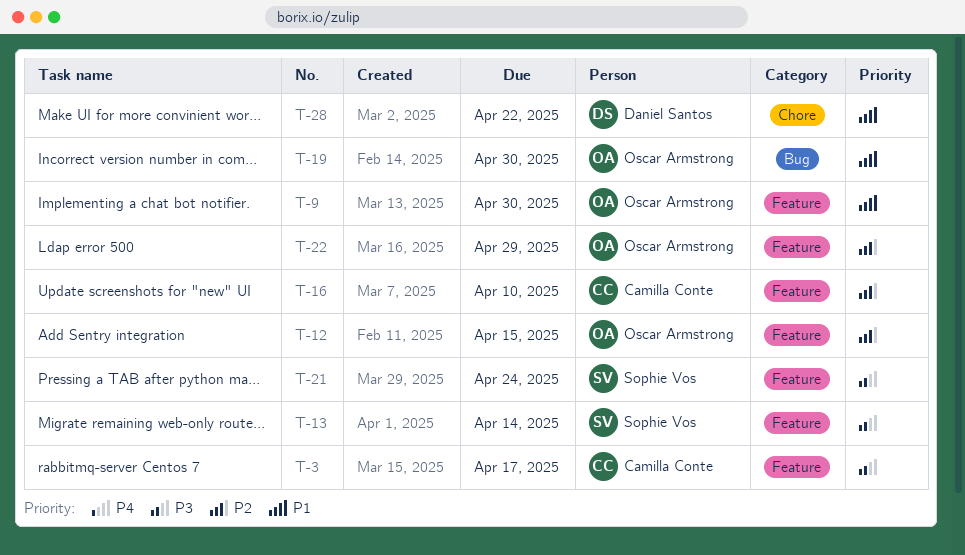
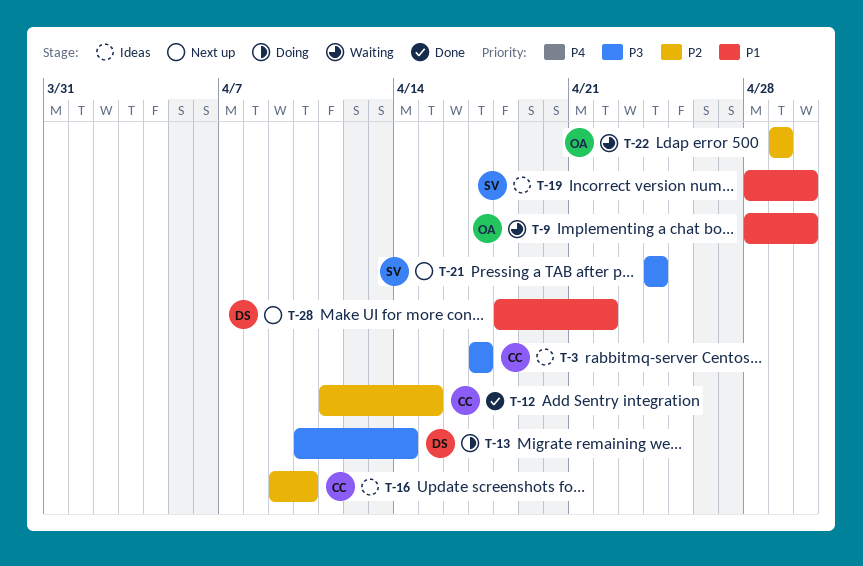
T-12, owner: Oscar Armstrong -> Camilla Conte
T-13, owner: Sophie Vos -> Daniel Santos
T-19, owner: Oscar Armstrong -> Sophie Vos

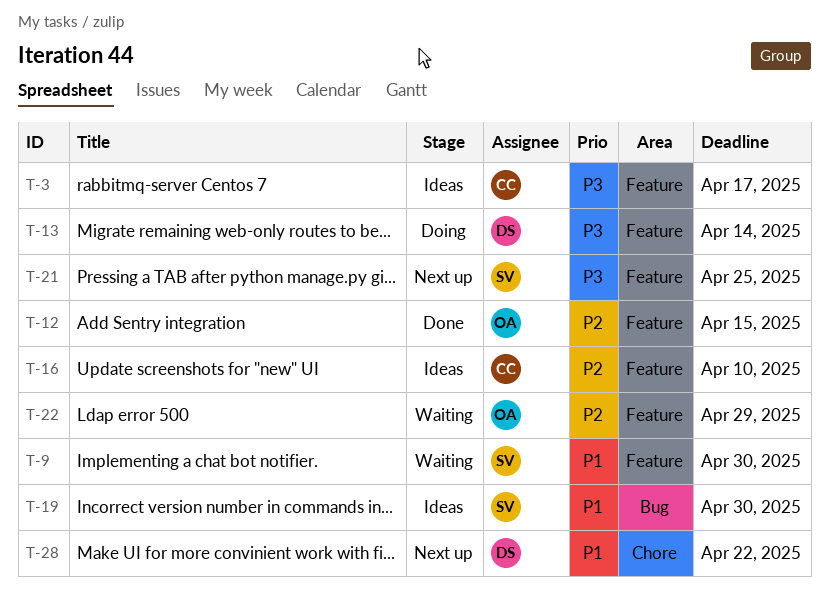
T-9, owner: OA -> SV
T-12, owner: CC -> OA
T-21, due: Apr 24 -> Apr 25

